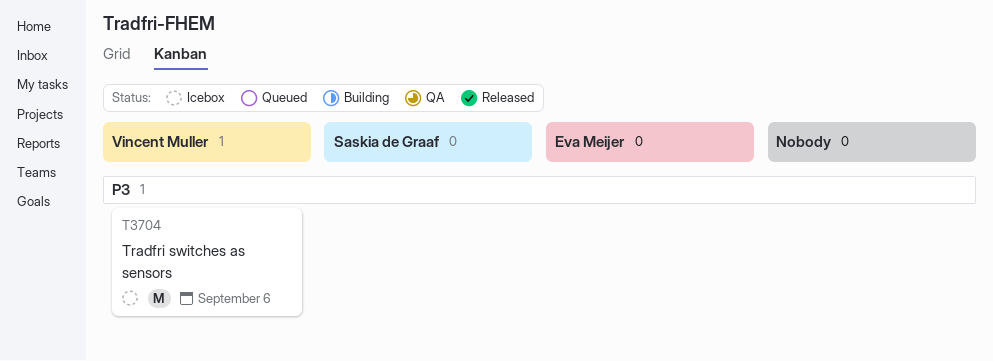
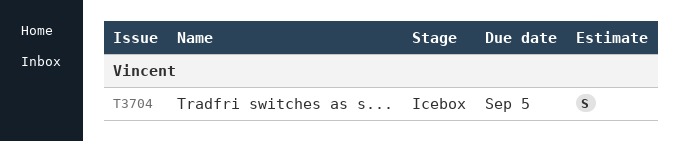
T3704, estimate: M -> S
T3704, due: Sep 6 -> Sep 5

